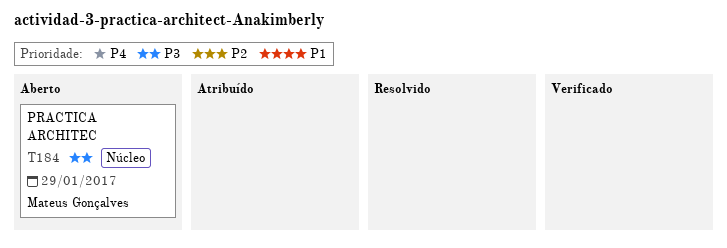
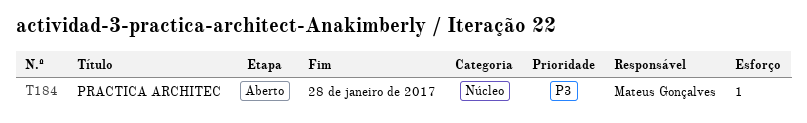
T184, due: Jan 29 -> Jan 28

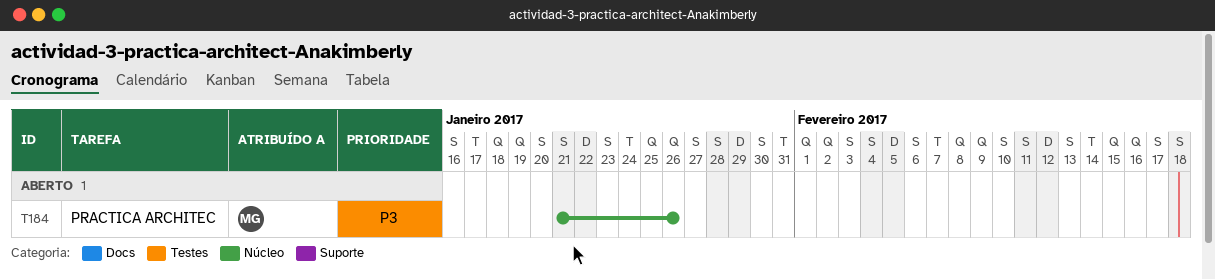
T184, due: Jan 28 -> Jan 26

